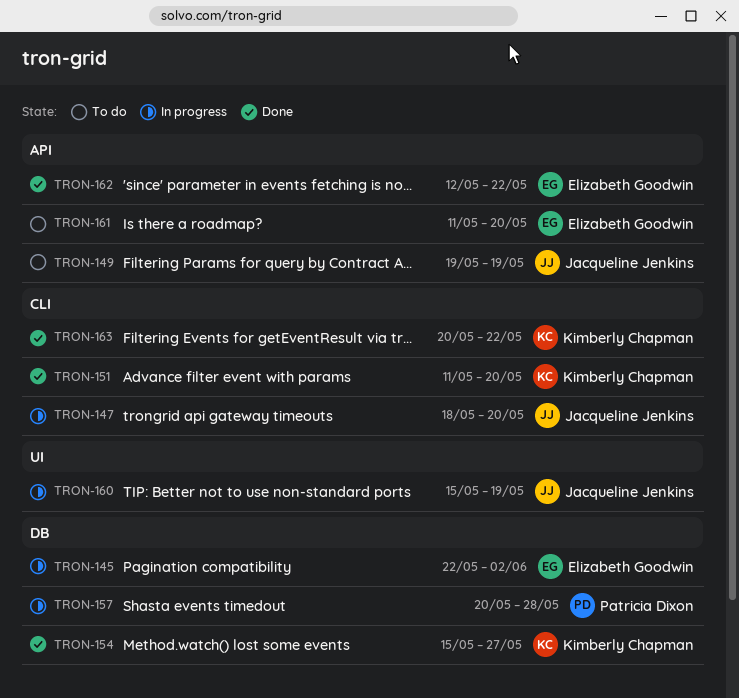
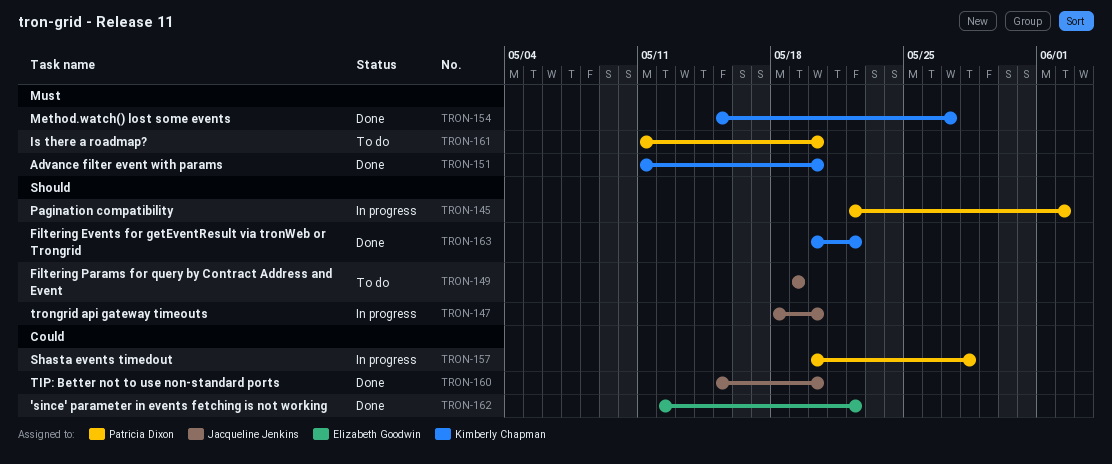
TRON-145, owner: Elizabeth Goodwin -> Patricia Dixon
TRON-160, status: In progress -> Done
TRON-160, due: May 19 -> May 20
TRON-161, owner: Elizabeth Goodwin -> Patricia Dixon

